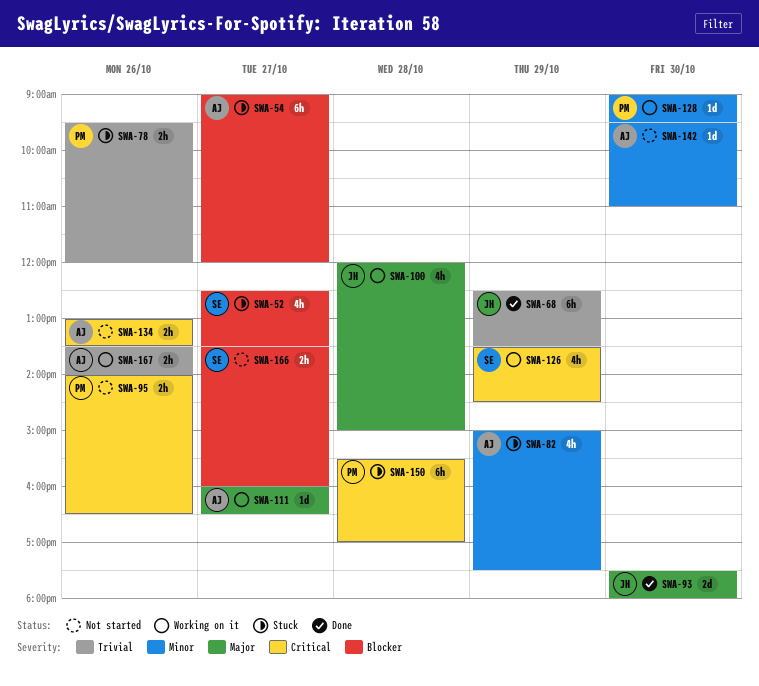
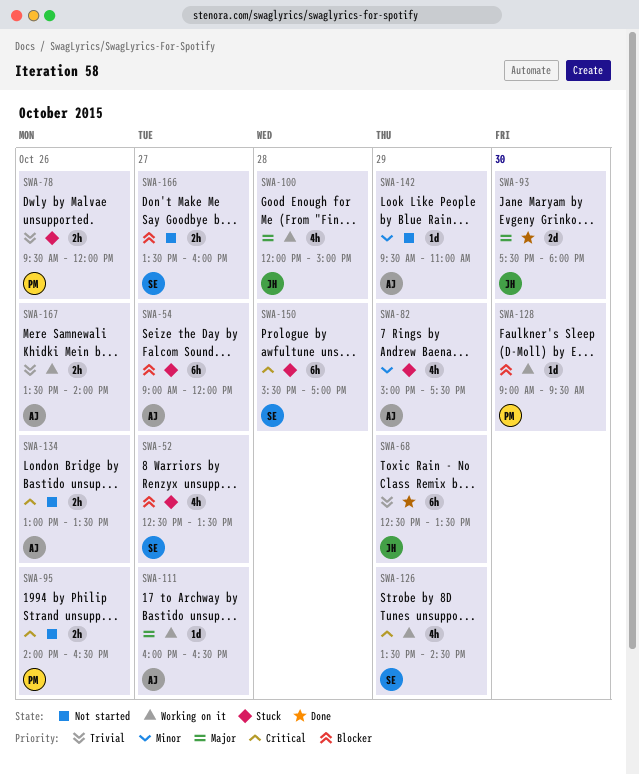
SWA-128, priority: Minor -> Blocker
SWA-142, day: Oct 30 -> Oct 29
SWA-150, owner: PM -> SE

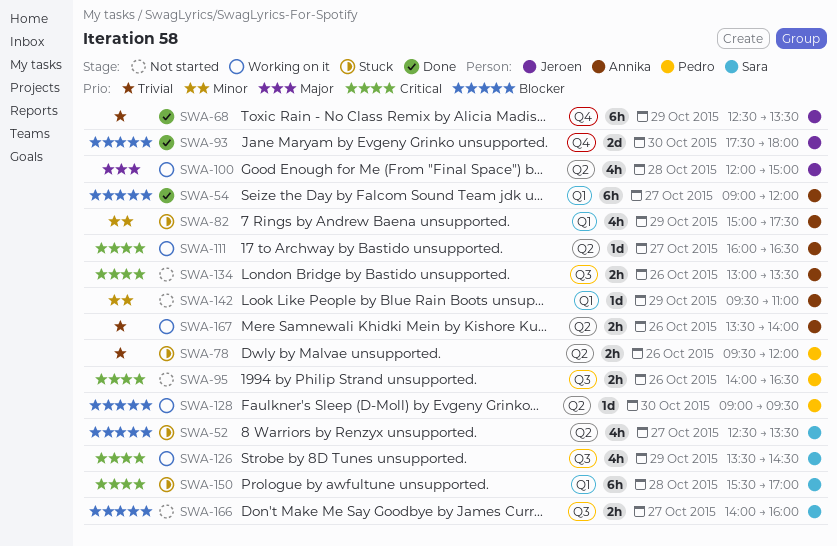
SWA-54, status: Stuck -> Done
SWA-93, priority: Major -> Blocker
SWA-111, priority: Major -> Critical
SWA-166, begins: 13:30 -> 14:00

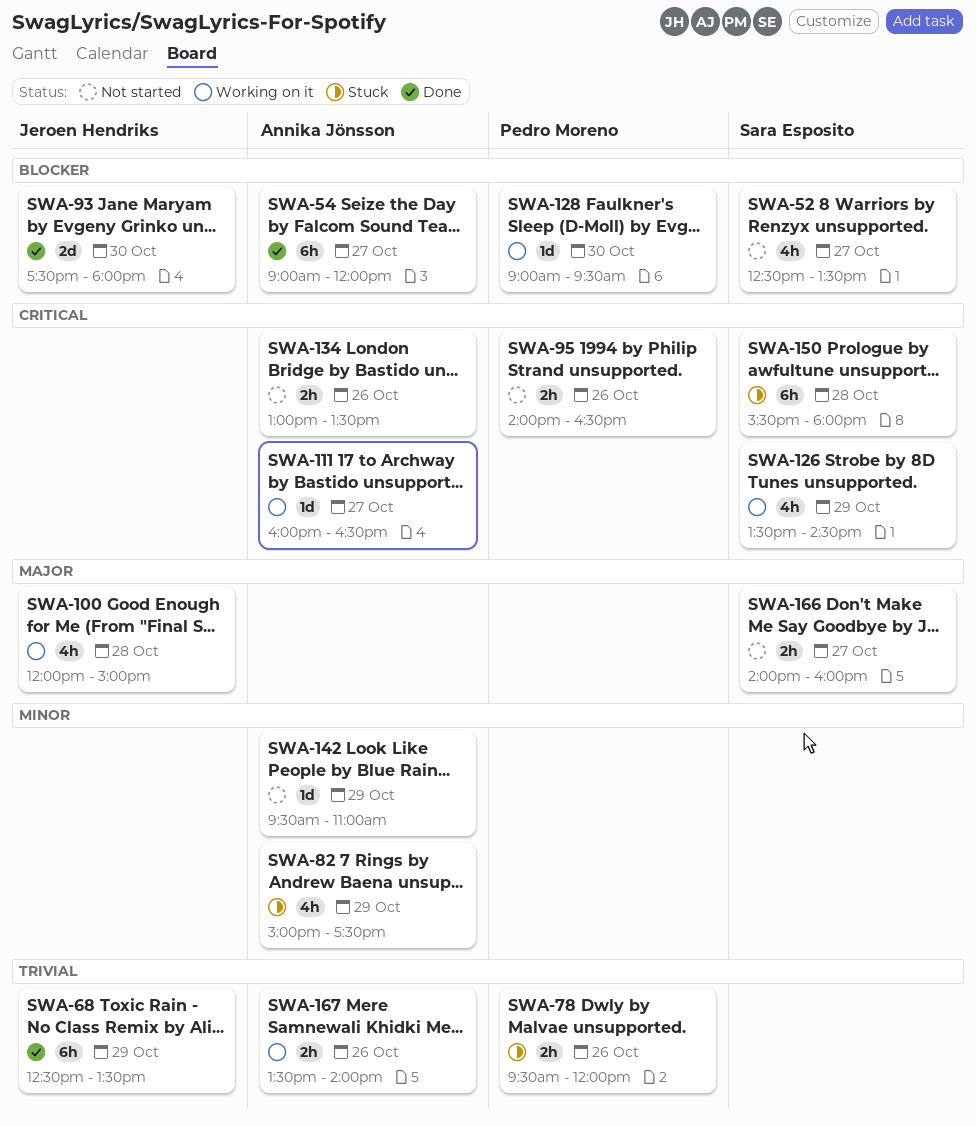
SWA-52, status: Stuck -> Not started
SWA-150, ends: 17:00 -> 18:00
SWA-166, priority: Blocker -> Major

